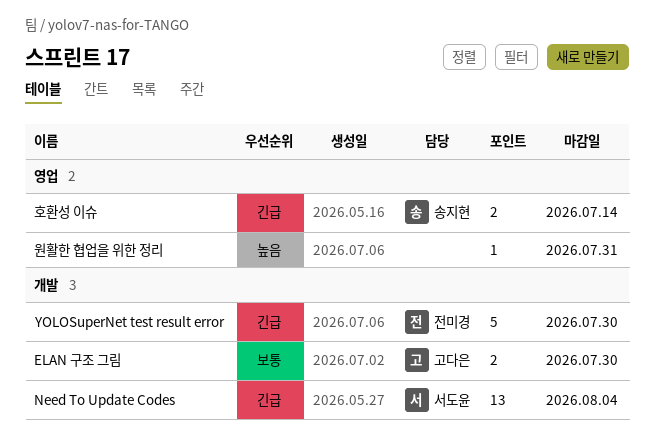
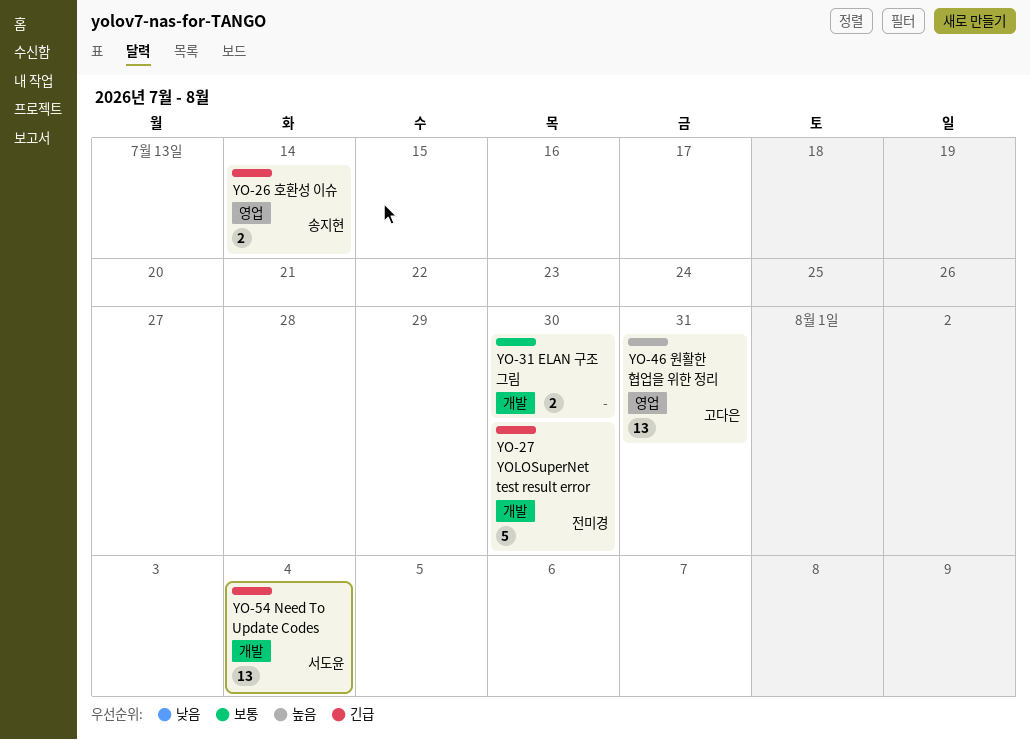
ELAN 구조 그림, owner: 고다은 -> none
원활한 협업을 위한 정리, owner: none -> 고다은
원활한 협업을 위한 정리, estimate: 1 -> 13

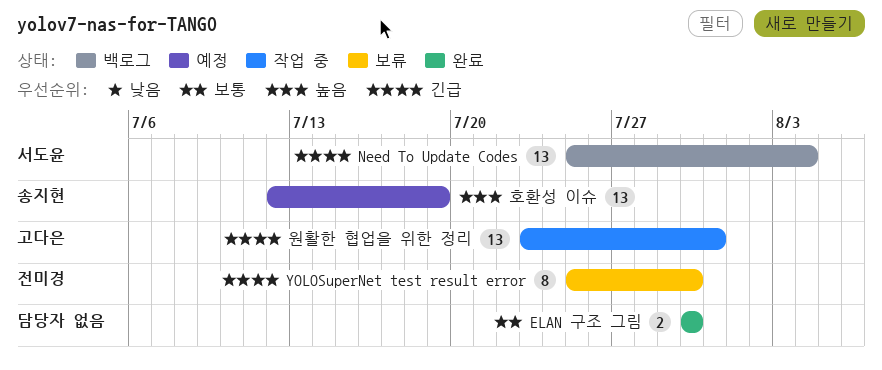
YOLOSuperNet test result error, estimate: 5 -> 8
원활한 협업을 위한 정리, priority: 높음 -> 긴급
호환성 이슈, priority: 긴급 -> 높음
호환성 이슈, estimate: 2 -> 13
호환성 이슈, due: Jul 14 -> Jul 19

